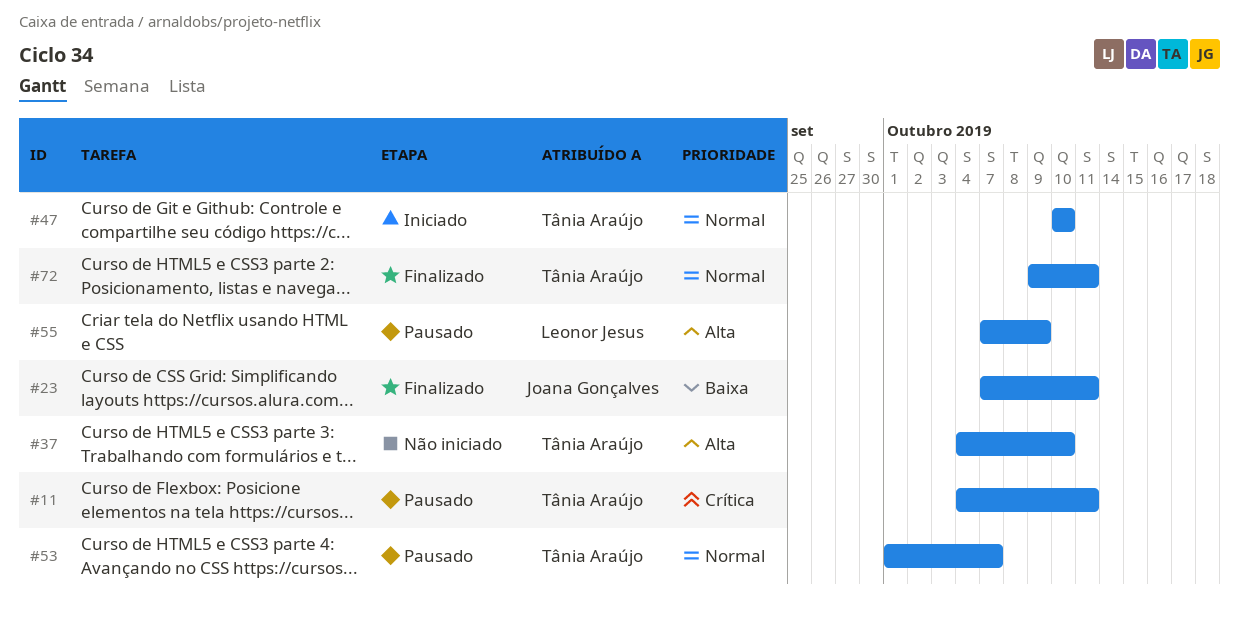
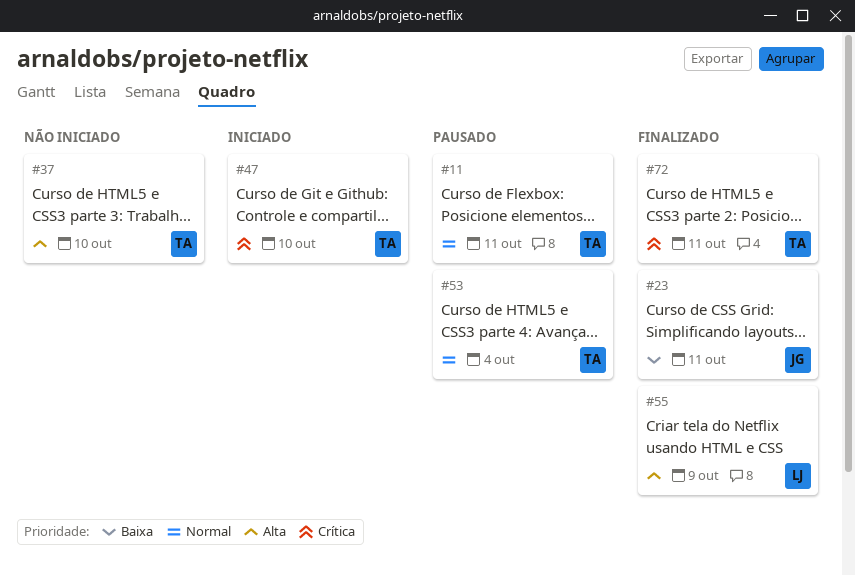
#11, priority: Crítica -> Normal
#47, priority: Normal -> Crítica
#53, due: Oct 7 -> Oct 4
#55, status: Pausado -> Finalizado
#72, priority: Normal -> Crítica

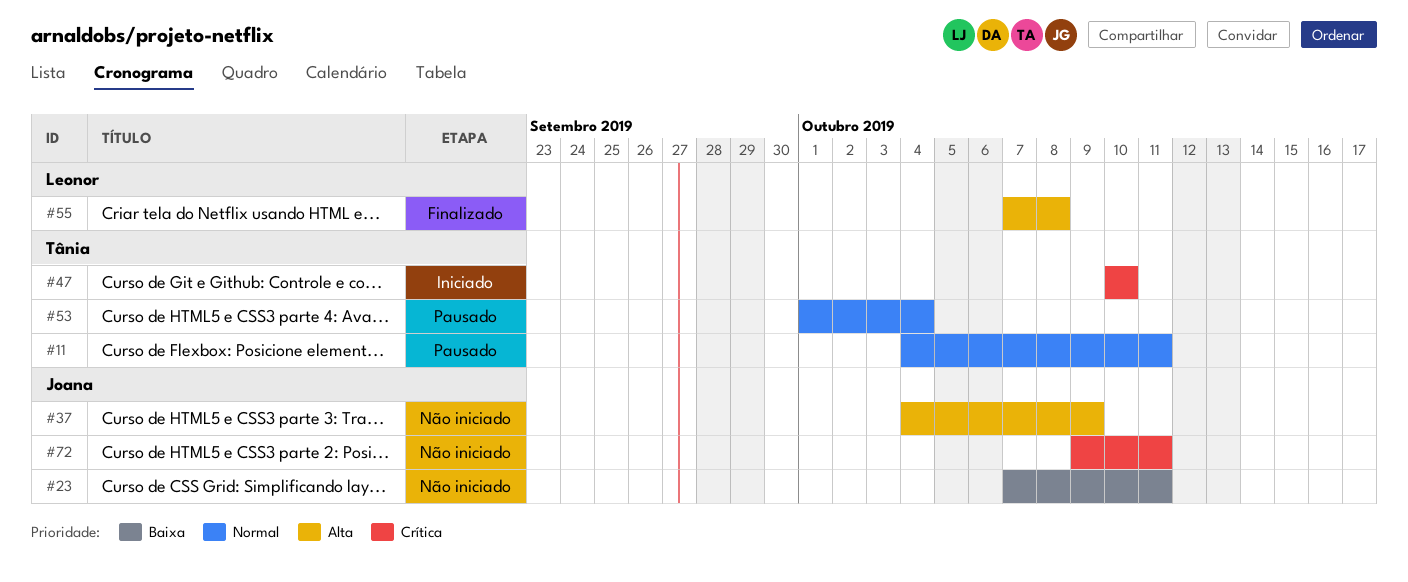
#23, status: Finalizado -> Não iniciado
#37, owner: Tânia -> Joana
#37, due: Oct 10 -> Oct 9
#55, due: Oct 9 -> Oct 8
#72, status: Finalizado -> Não iniciado
#72, owner: Tânia -> Joana

